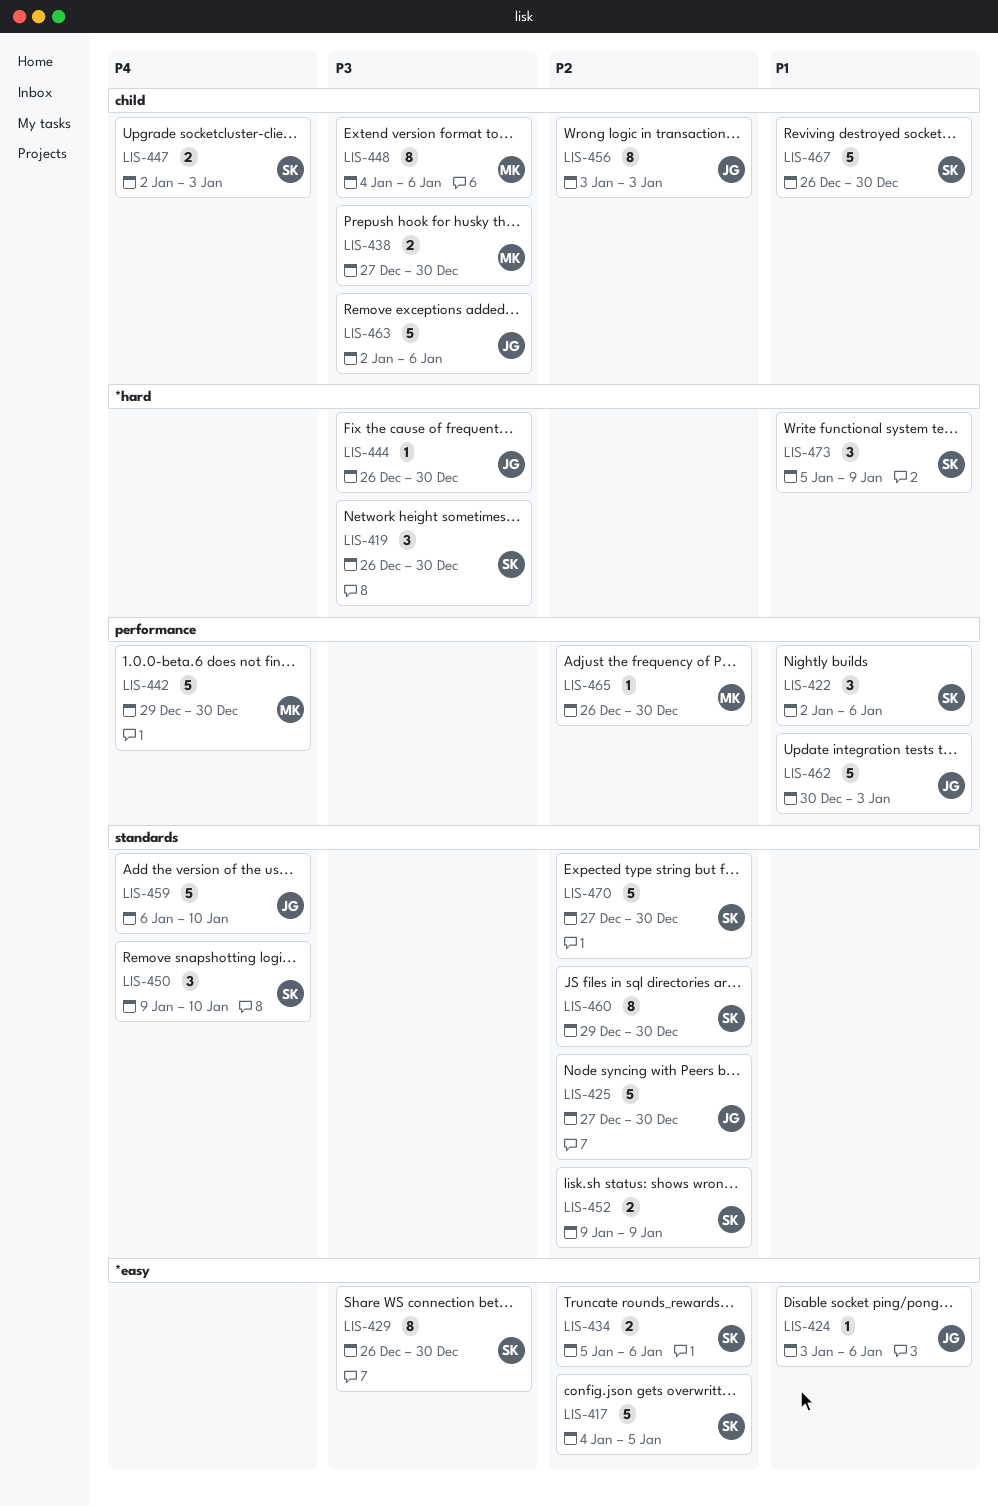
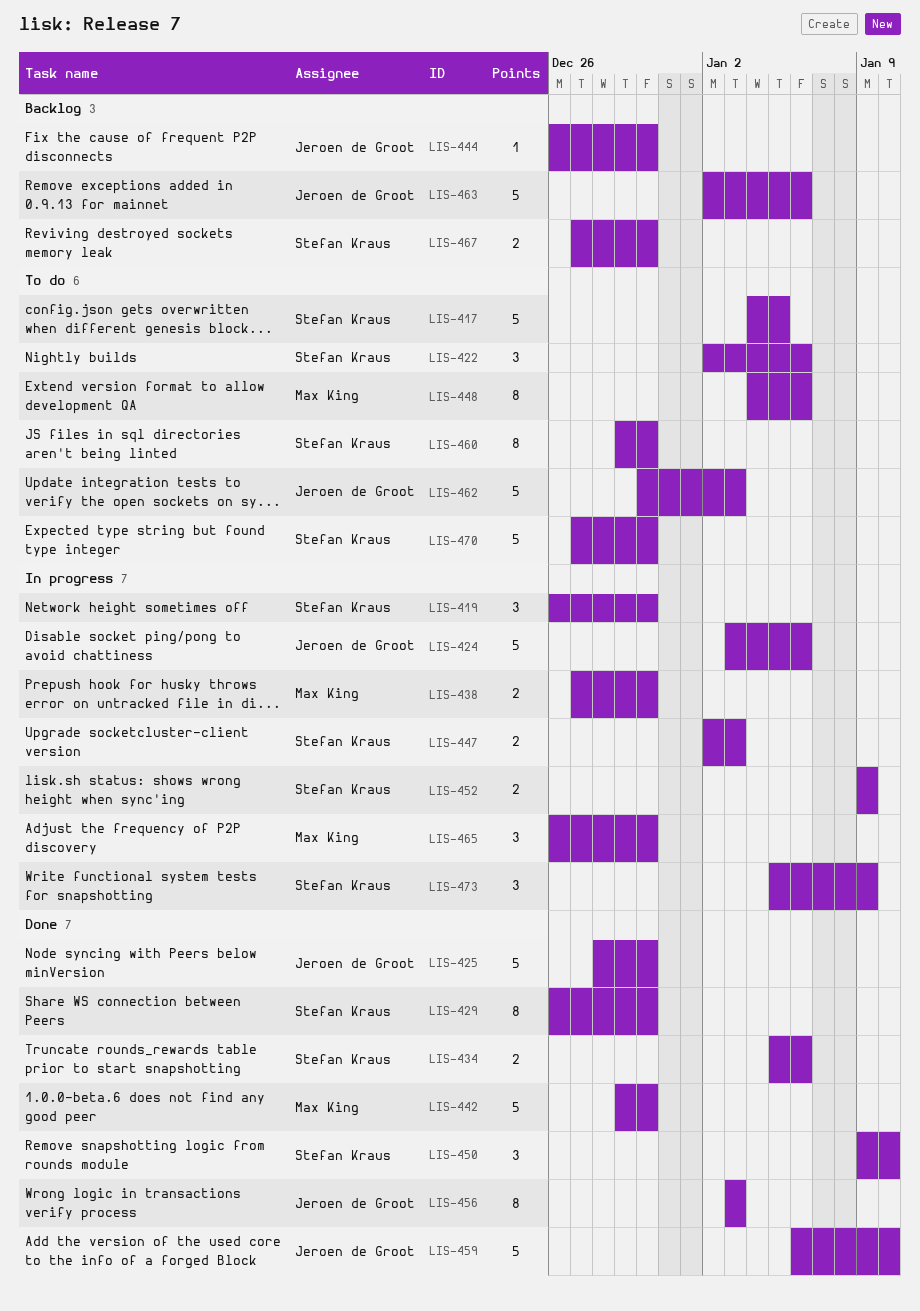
LIS-424, estimate: 1 -> 5
LIS-425, start: Dec 27 -> Dec 28
LIS-465, estimate: 1 -> 3
LIS-467, estimate: 5 -> 2
LIS-467, start: Dec 26 -> Dec 27

